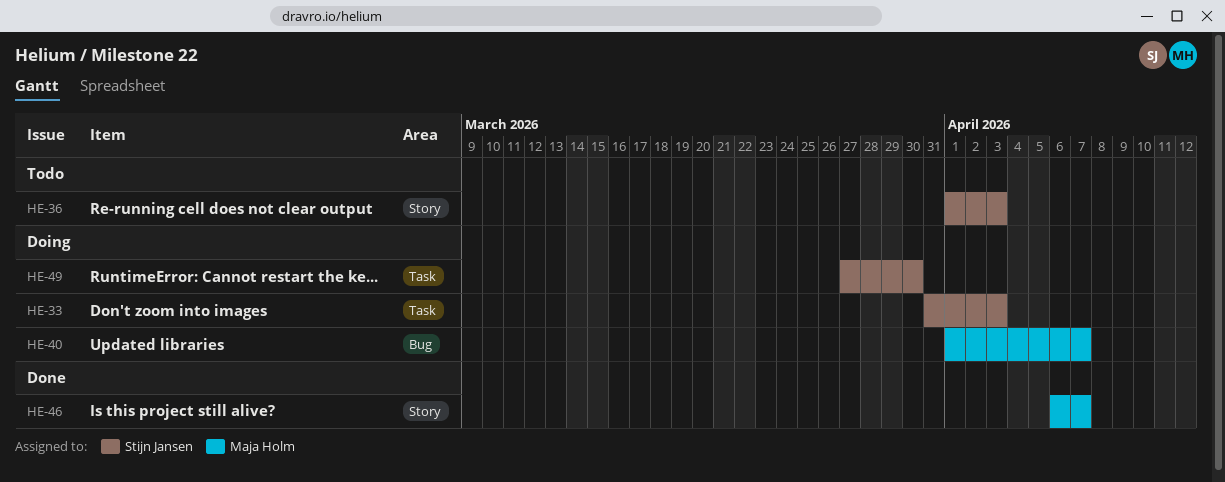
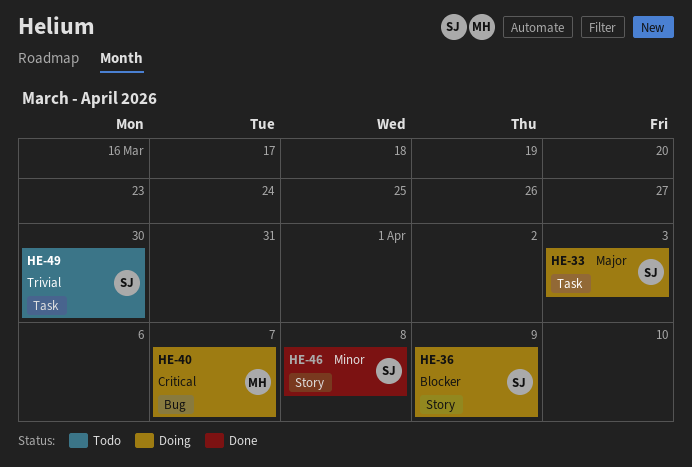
HE-36, status: Todo -> Doing
HE-36, due: Apr 3 -> Apr 9
HE-46, owner: Maja Holm -> Stijn Jansen
HE-46, due: Apr 7 -> Apr 8
HE-49, status: Doing -> Todo

